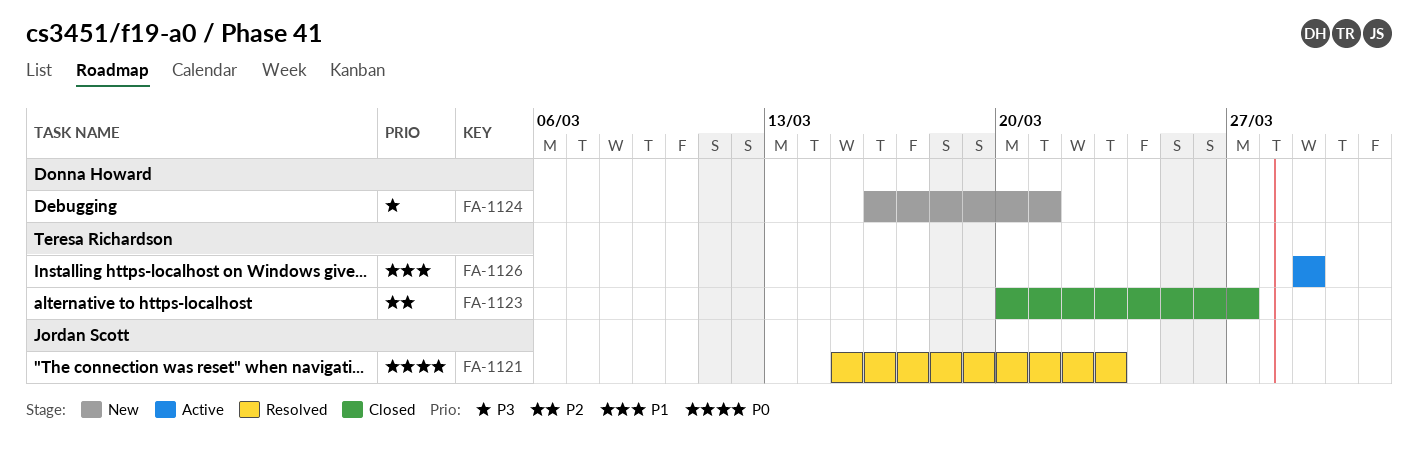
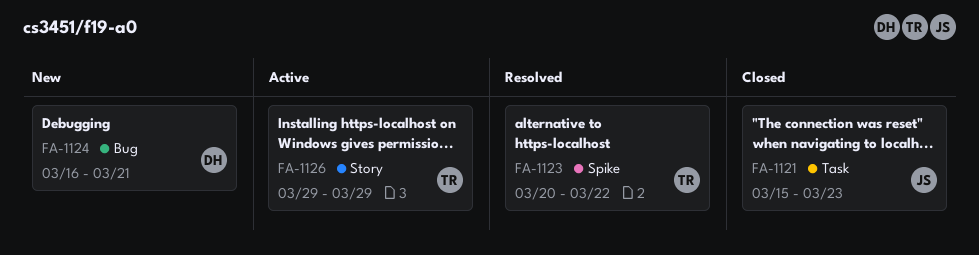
FA-1121, status: Resolved -> Closed
FA-1123, status: Closed -> Resolved
FA-1123, due: Mar 27 -> Mar 22

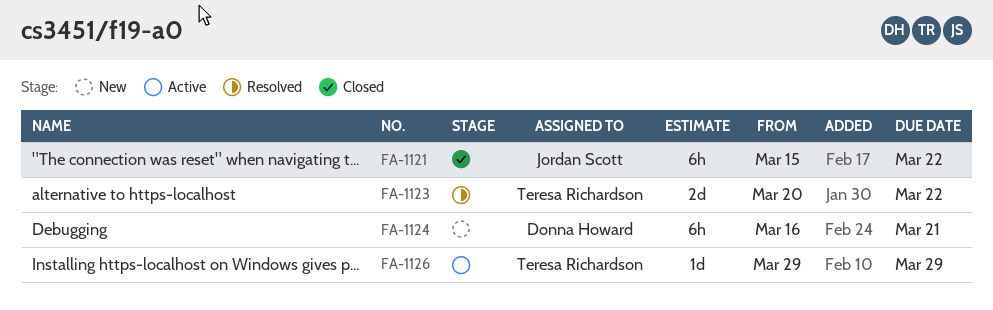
FA-1121, due: Mar 23 -> Mar 22

